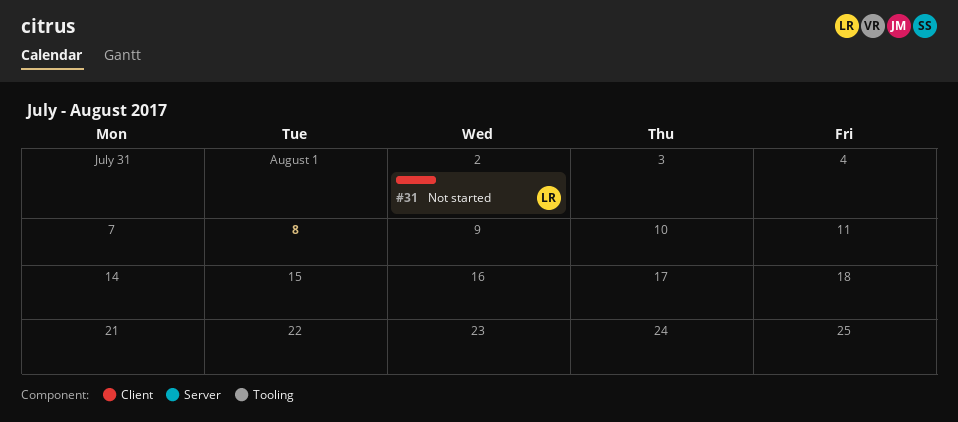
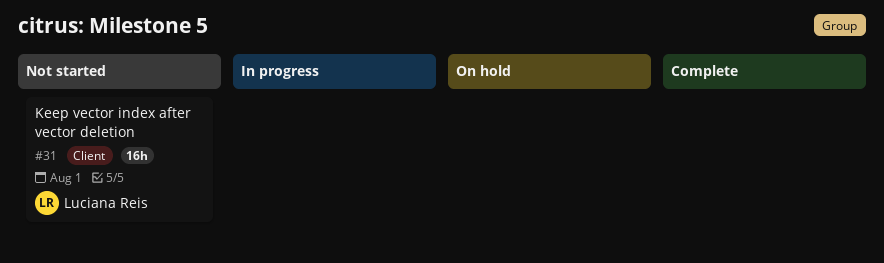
#31, due: Aug 2 -> Aug 1

